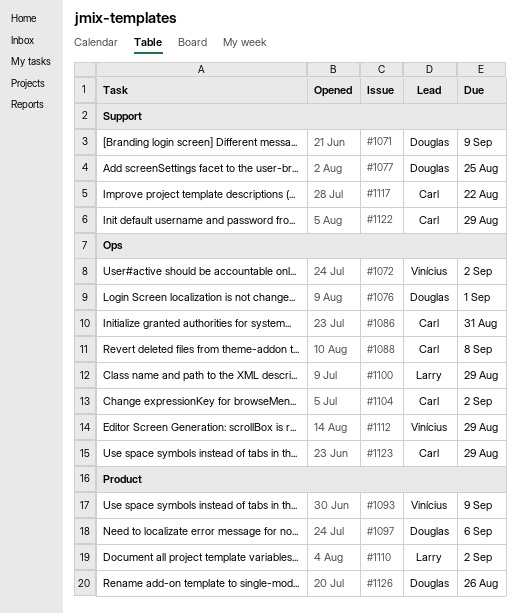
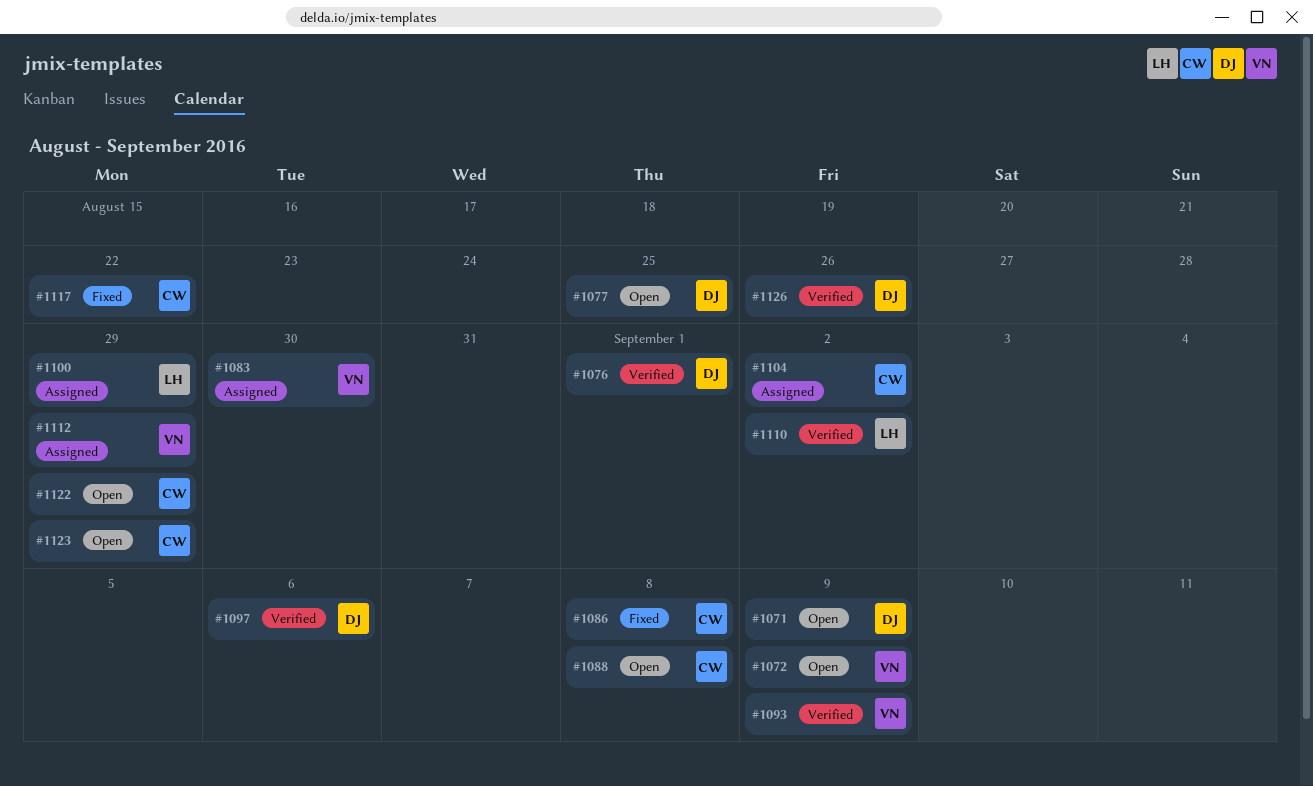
#1072, due: Sep 2 -> Sep 9
#1083: none -> present
#1086, due: Aug 31 -> Sep 8

